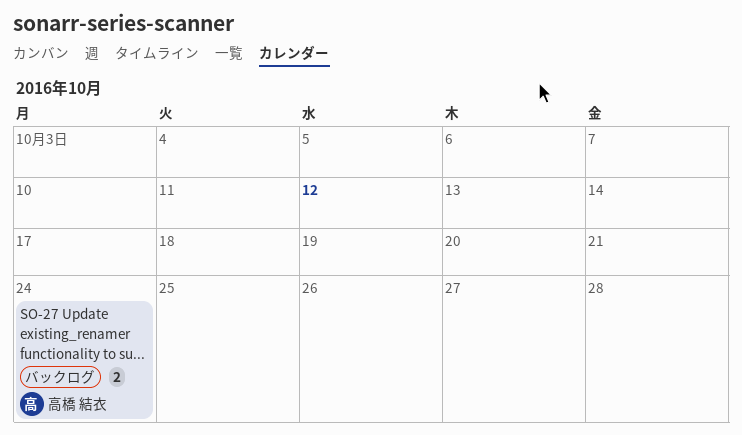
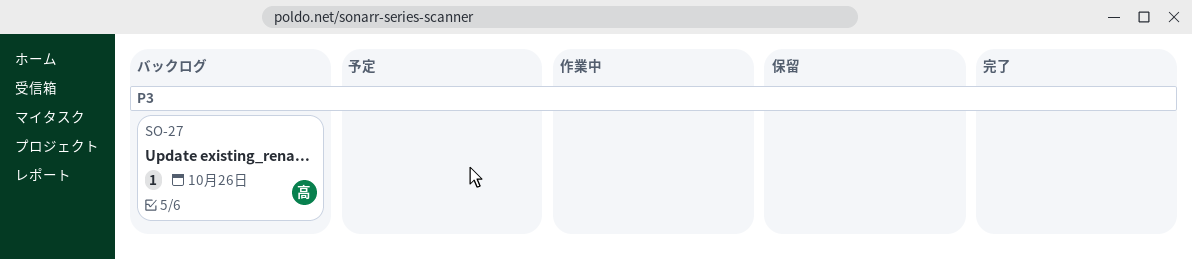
SO-27, estimate: 2 -> 1
SO-27, due: Oct 24 -> Oct 26

